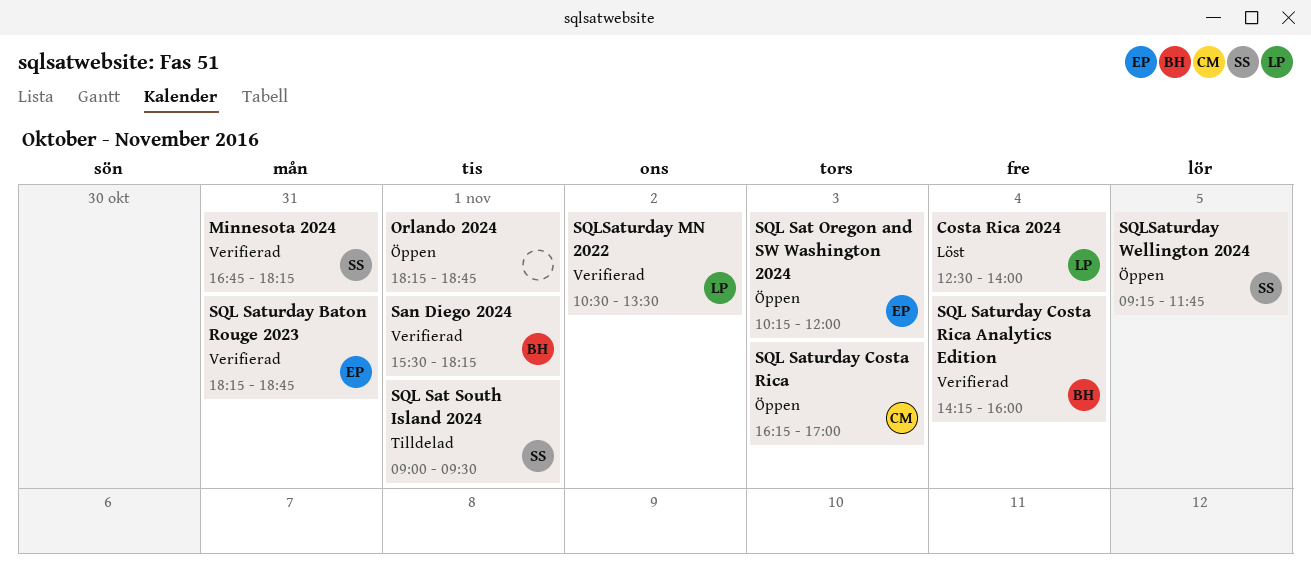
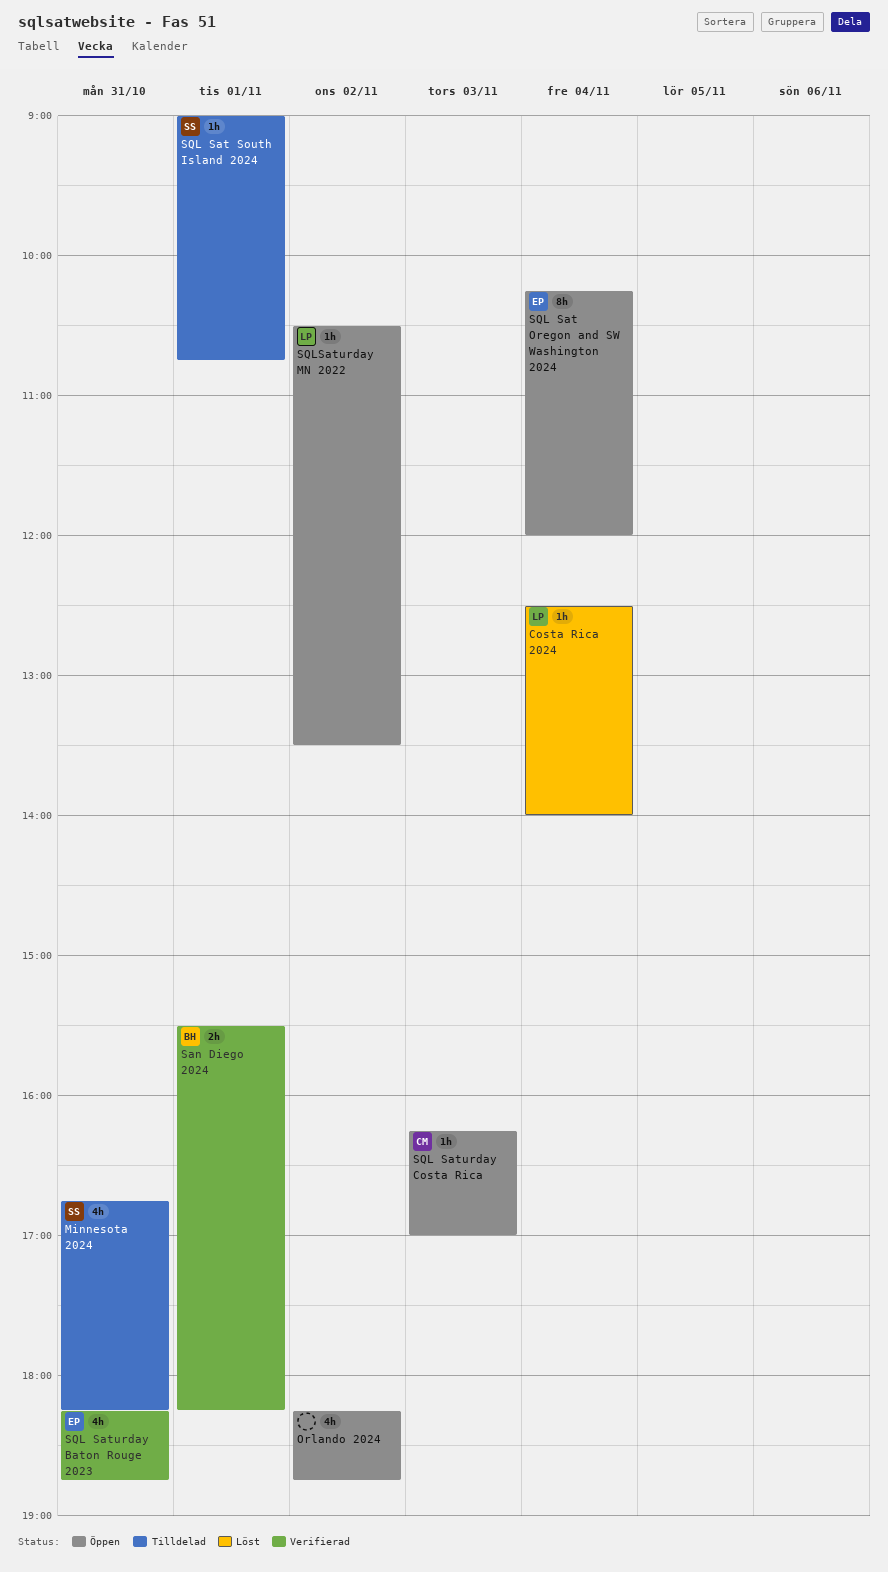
Minnesota 2024, status: Verifierad -> Tilldelad
Orlando 2024, day: Nov 1 -> Nov 2
SQL Sat Oregon and SW Washington 2024, day: Nov 3 -> Nov 4
SQL Sat South Island 2024, ends: 09:30 -> 10:45
SQL Saturday Costa Rica Analytics Edition: present -> none
SQLSaturday MN 2022, status: Verifierad -> Öppen
SQLSaturday Wellington 2024: present -> none

